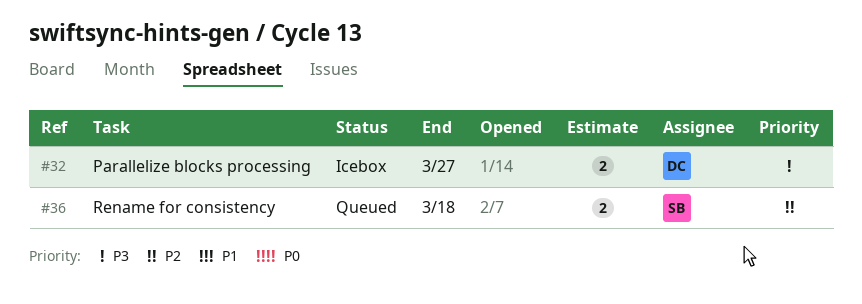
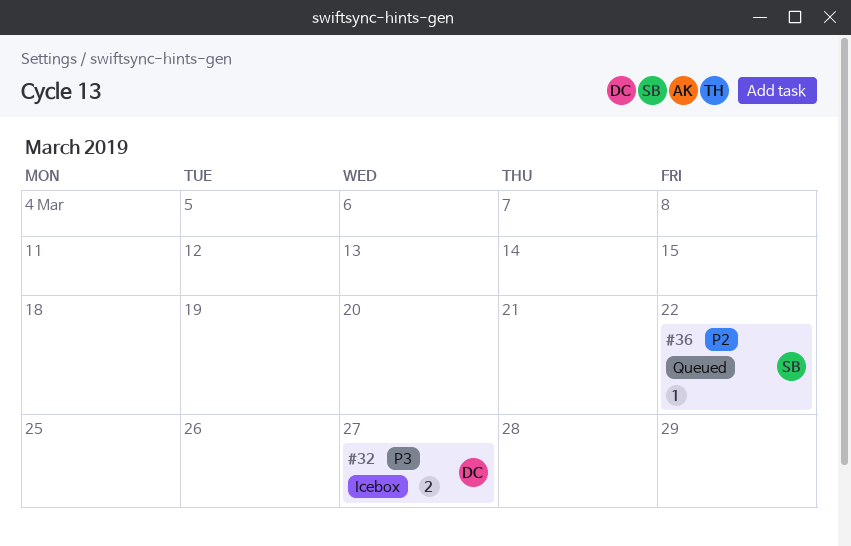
#36, estimate: 2 -> 1
#36, due: Mar 18 -> Mar 22

